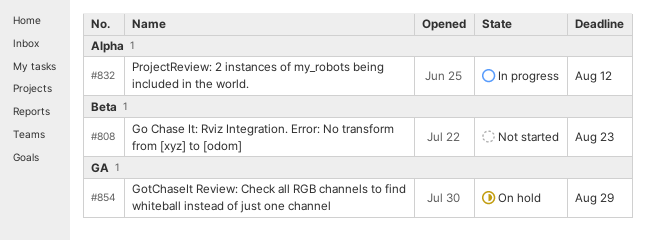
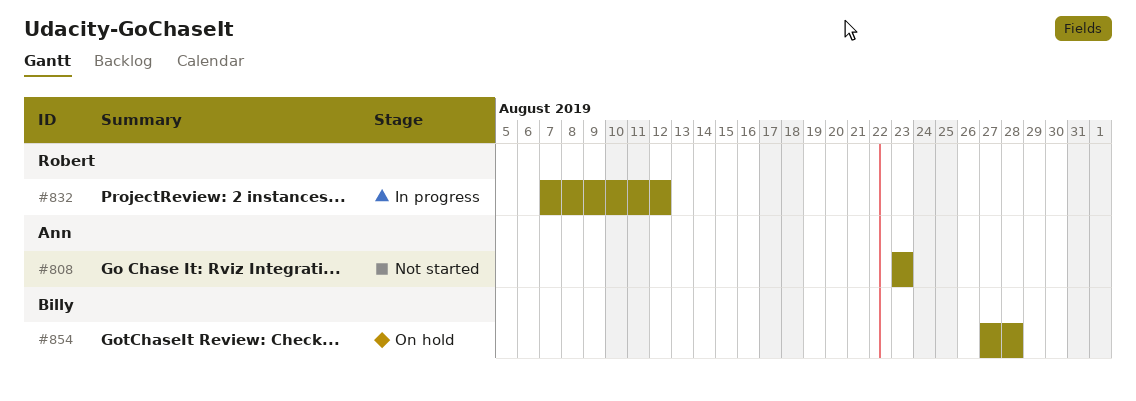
#854, due: Aug 29 -> Aug 28

